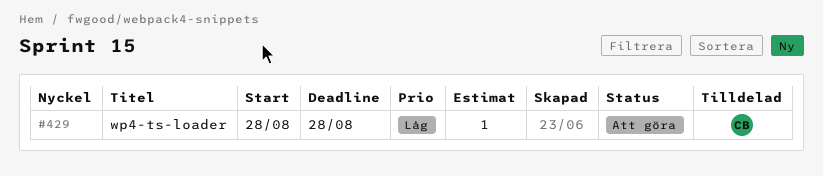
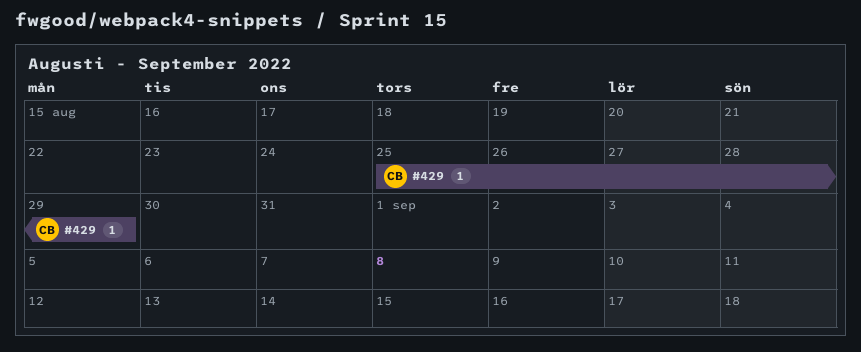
#429, start: Aug 28 -> Aug 25
#429, due: Aug 28 -> Aug 29

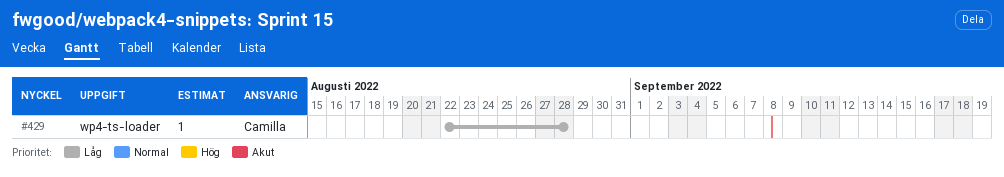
#429, start: Aug 25 -> Aug 22
#429, due: Aug 29 -> Aug 28

